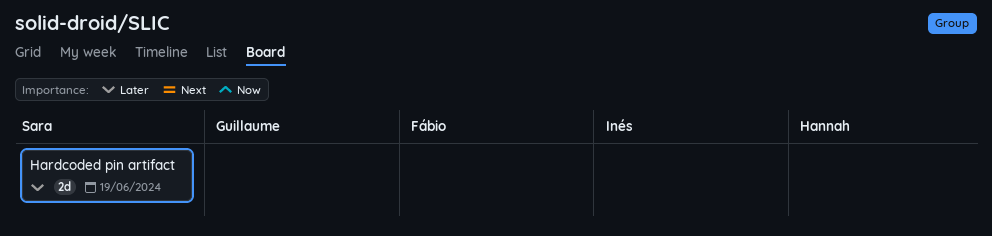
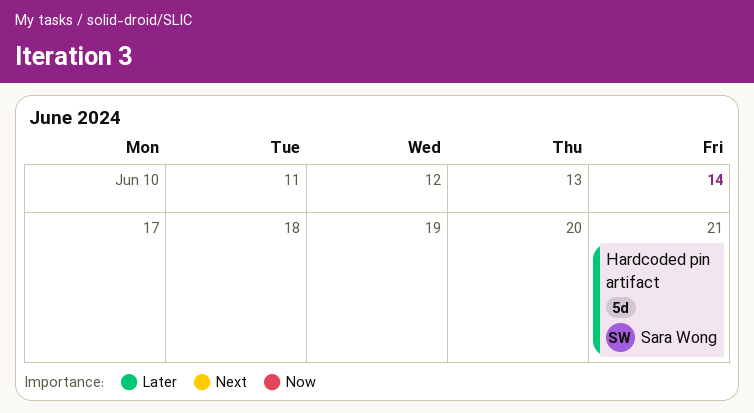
Hardcoded pin artifact, estimate: 2d -> 5d
Hardcoded pin artifact, due: Jun 19 -> Jun 21

